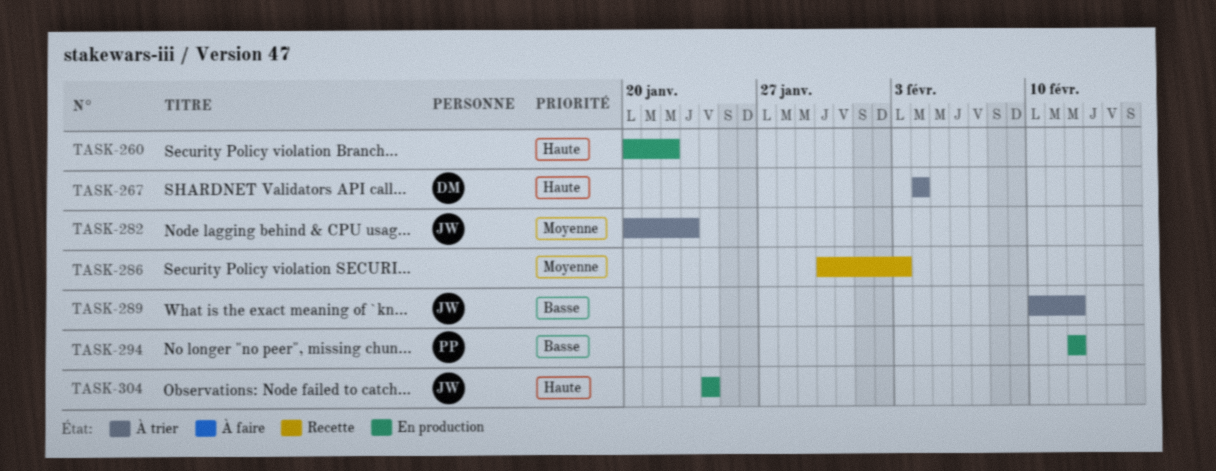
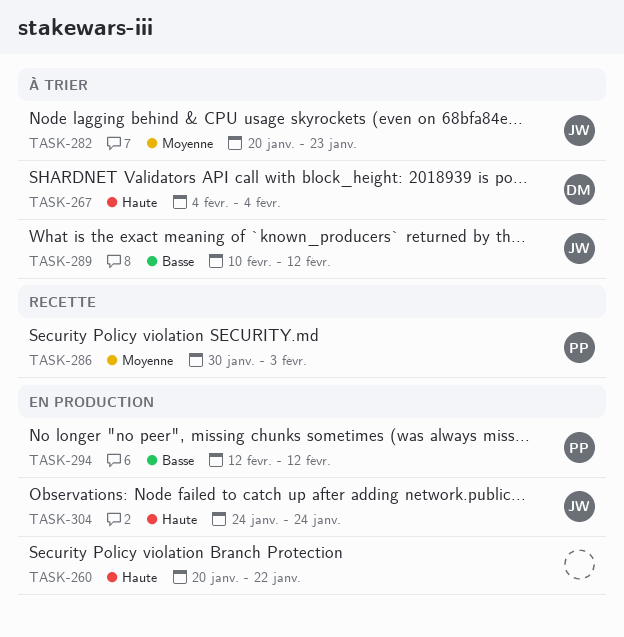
TASK-286, owner: none -> PP

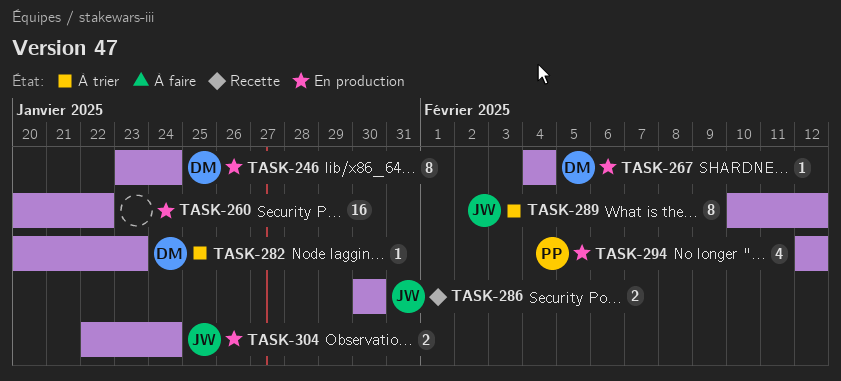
TASK-246: none -> present
TASK-267, status: À trier -> En production
TASK-282, owner: JW -> DM
TASK-286, owner: PP -> JW
TASK-286, due: Feb 3 -> Jan 30
TASK-304, start: Jan 24 -> Jan 22

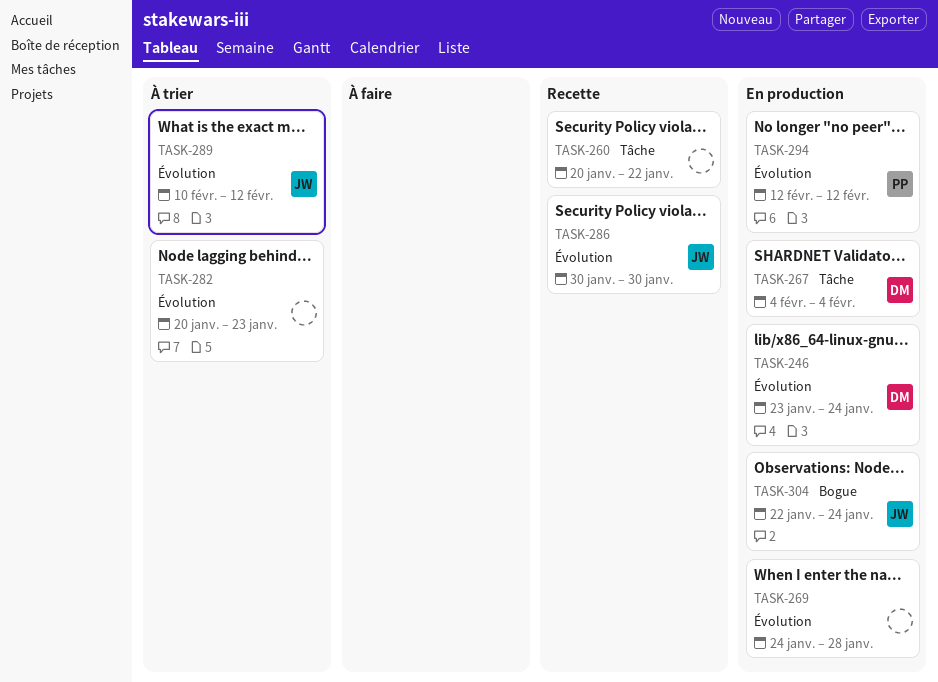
TASK-260, status: En production -> Recette
TASK-269: none -> present
TASK-282, owner: DM -> none

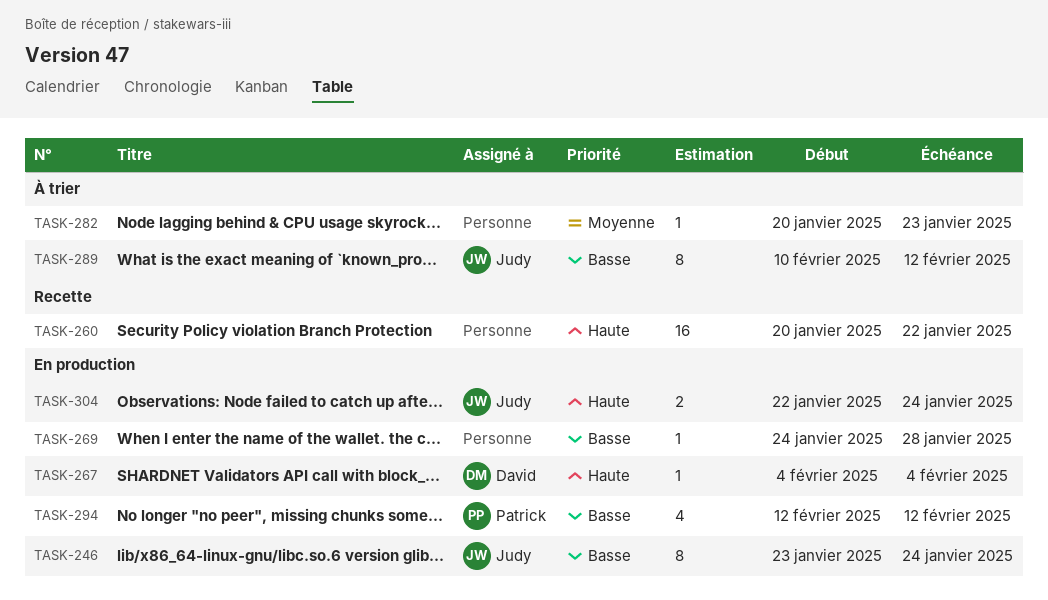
TASK-246, owner: David -> Judy
TASK-286: present -> none

